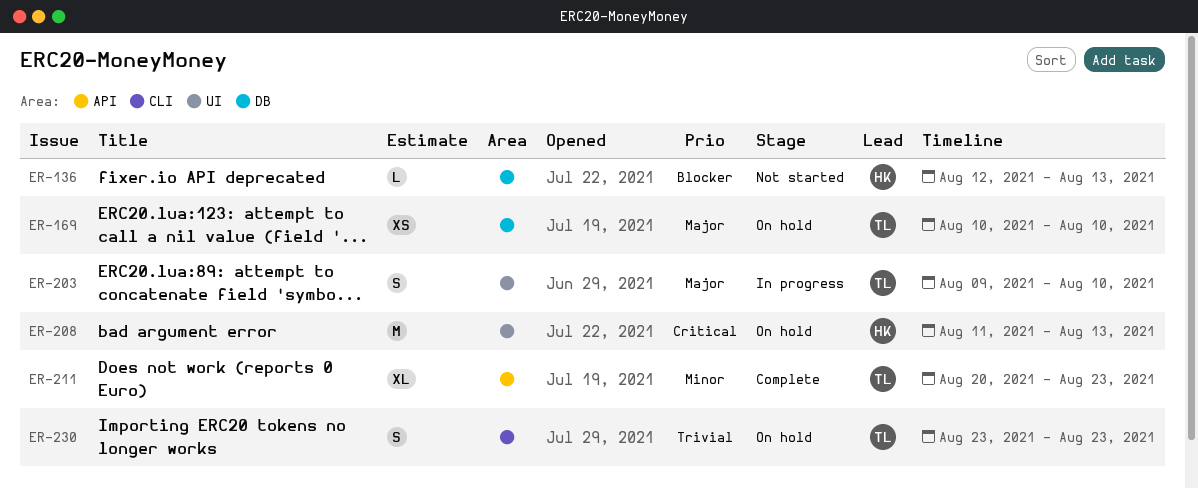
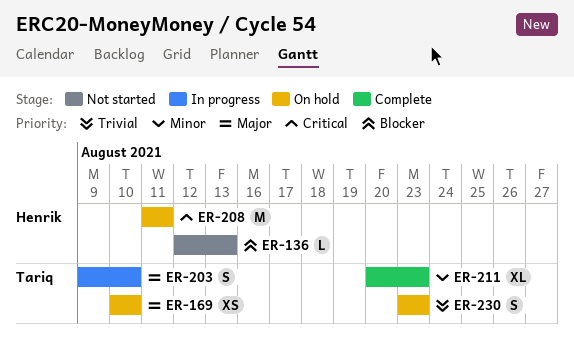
ER-208, due: Aug 13 -> Aug 11

